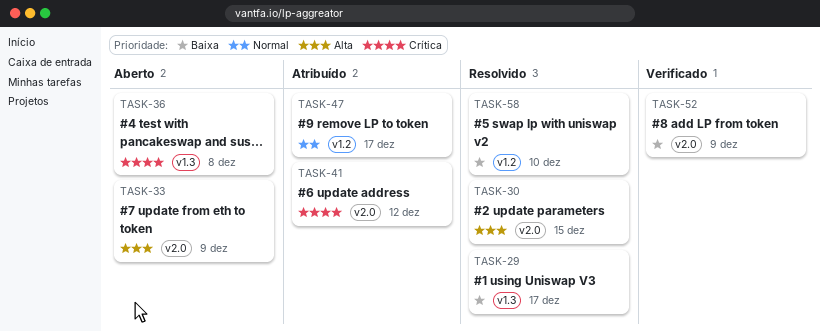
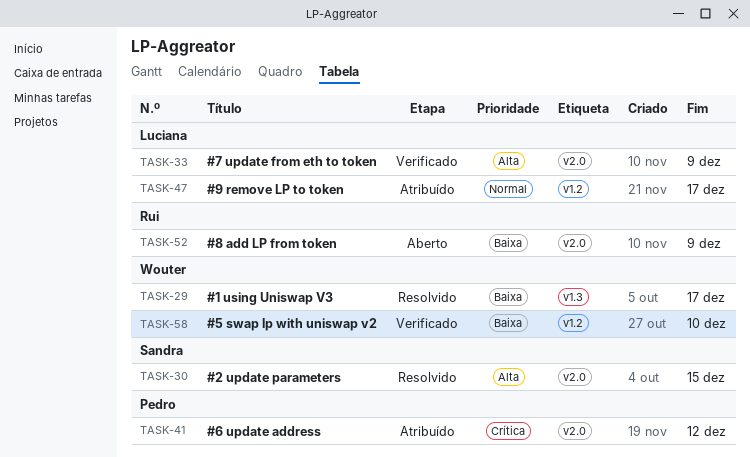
TASK-33, status: Aberto -> Verificado
TASK-36: present -> none
TASK-52, status: Verificado -> Aberto
TASK-58, status: Resolvido -> Verificado

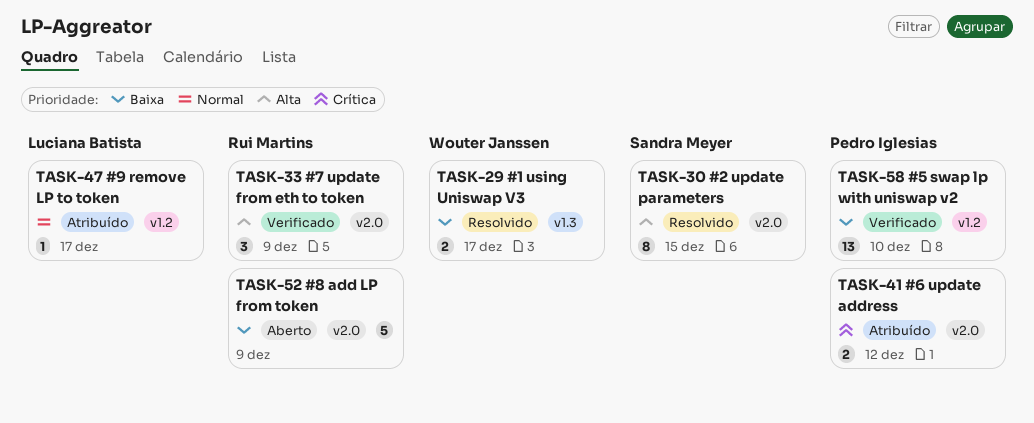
TASK-33, owner: Luciana Batista -> Rui Martins
TASK-58, owner: Wouter Janssen -> Pedro Iglesias

